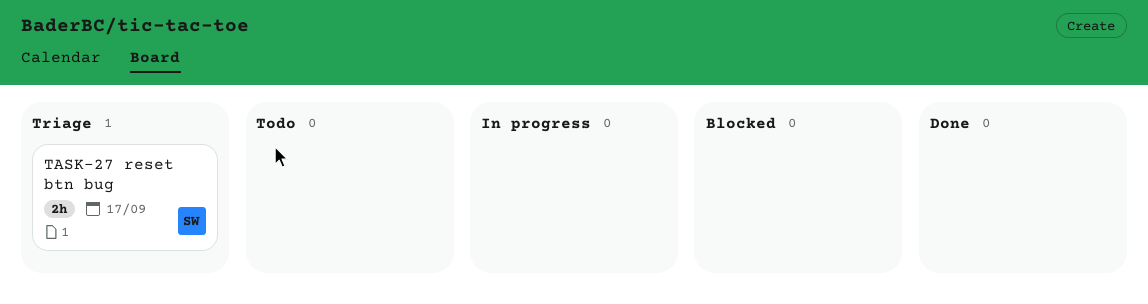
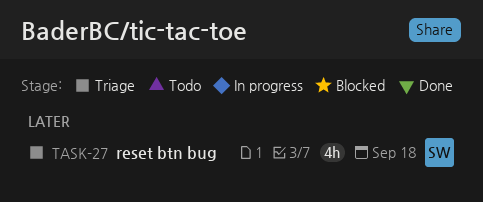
TASK-27, estimate: 2h -> 4h
TASK-27, due: Sep 17 -> Sep 18

